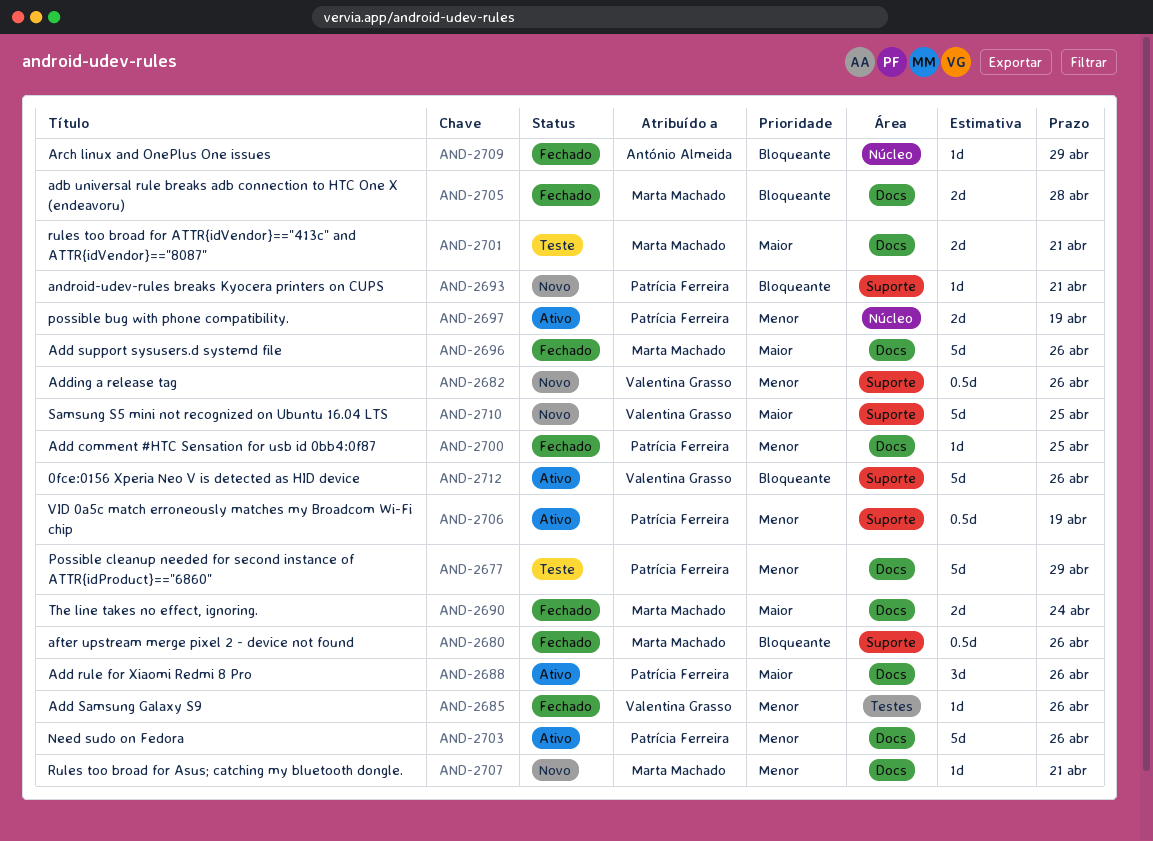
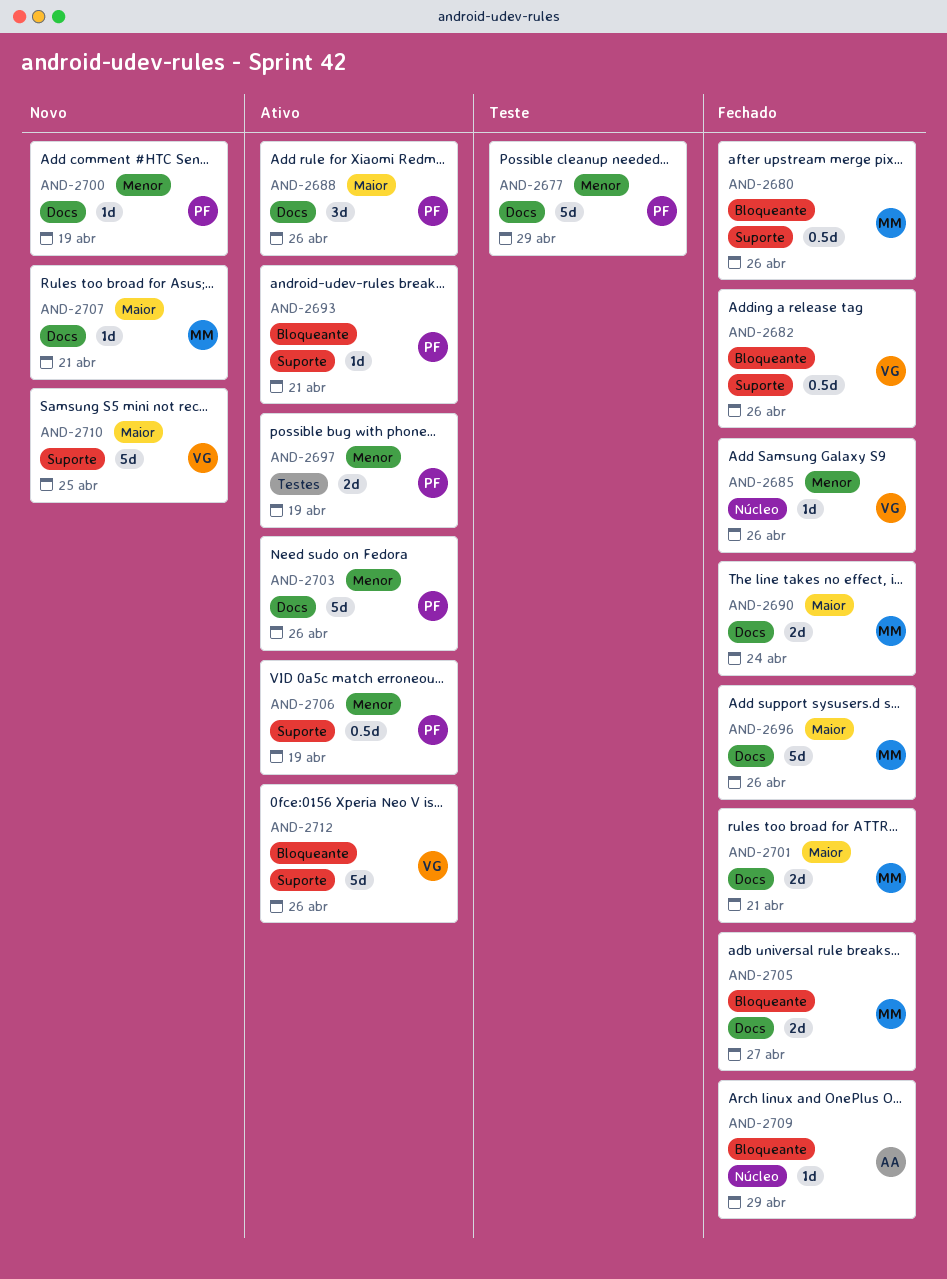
AND-2682, status: Novo -> Fechado
AND-2682, priority: Menor -> Bloqueante
AND-2685, label: Testes -> Núcleo
AND-2693, status: Novo -> Ativo
AND-2697, label: Núcleo -> Testes
AND-2700, status: Fechado -> Novo
AND-2700, due: Apr 25 -> Apr 19
AND-2701, status: Teste -> Fechado
AND-2705, due: Apr 28 -> Apr 27
AND-2707, priority: Menor -> Maior

